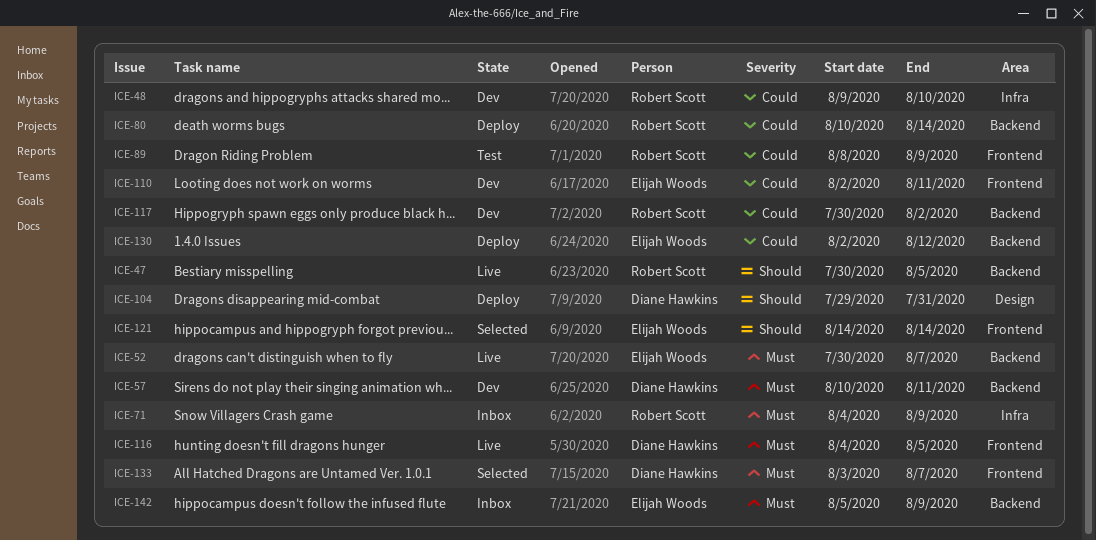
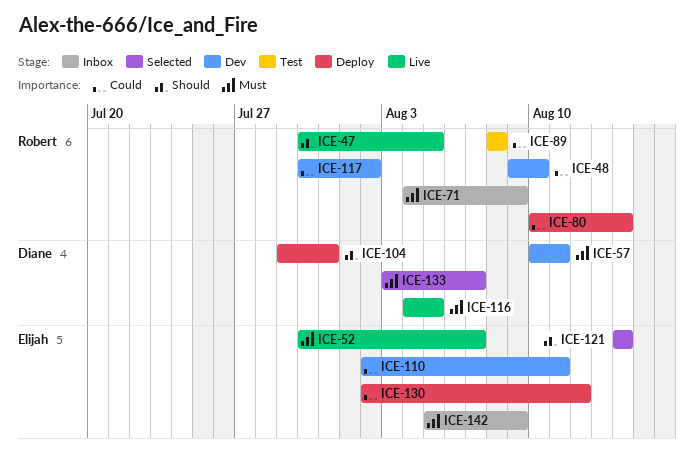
ICE-89, due: Aug 9 -> Aug 8

